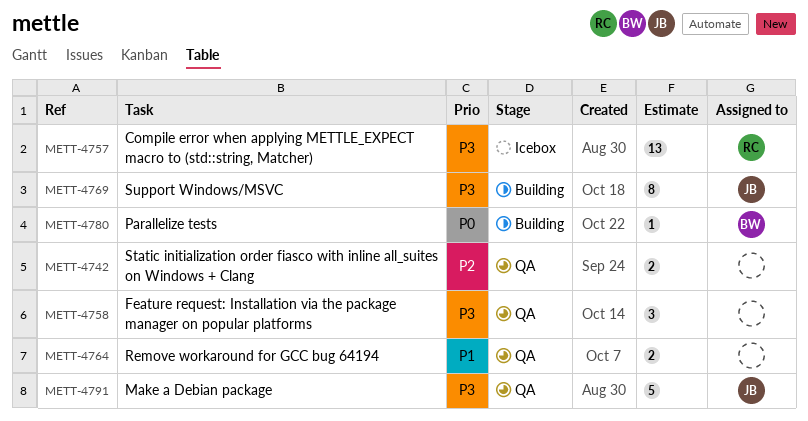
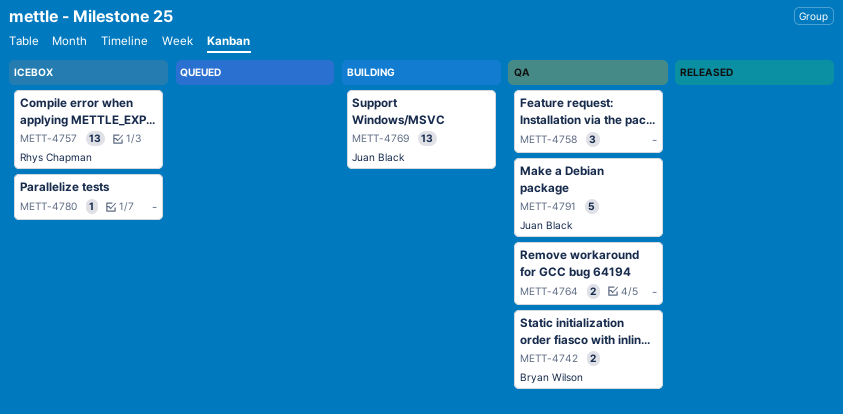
METT-4742, owner: none -> Bryan Wilson
METT-4769, estimate: 8 -> 13
METT-4780, status: Building -> Icebox
METT-4780, owner: Bryan Wilson -> none

